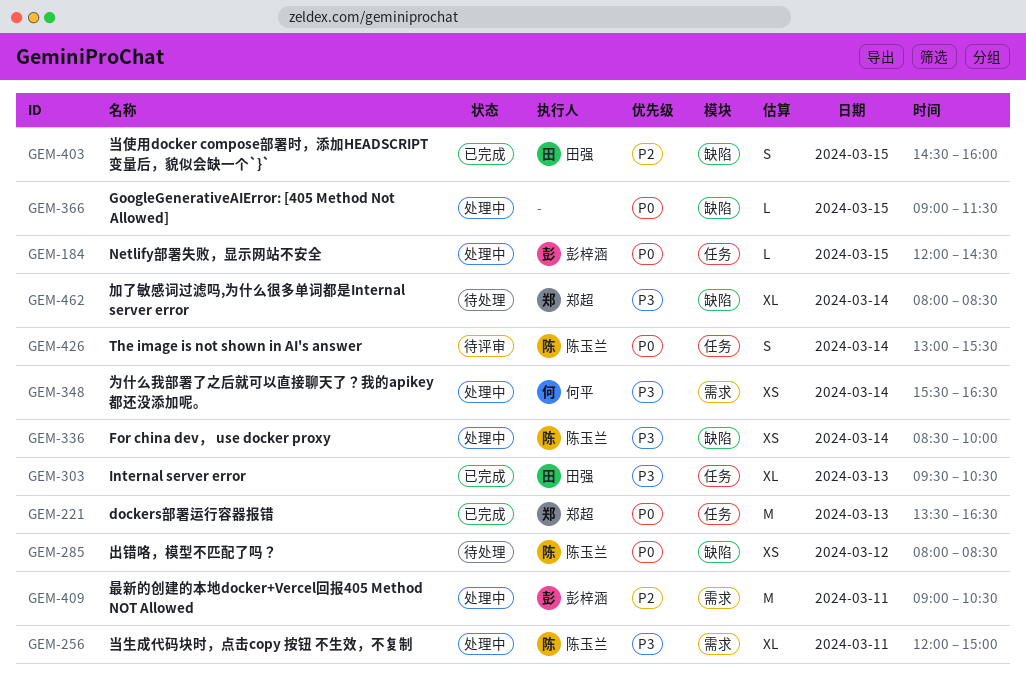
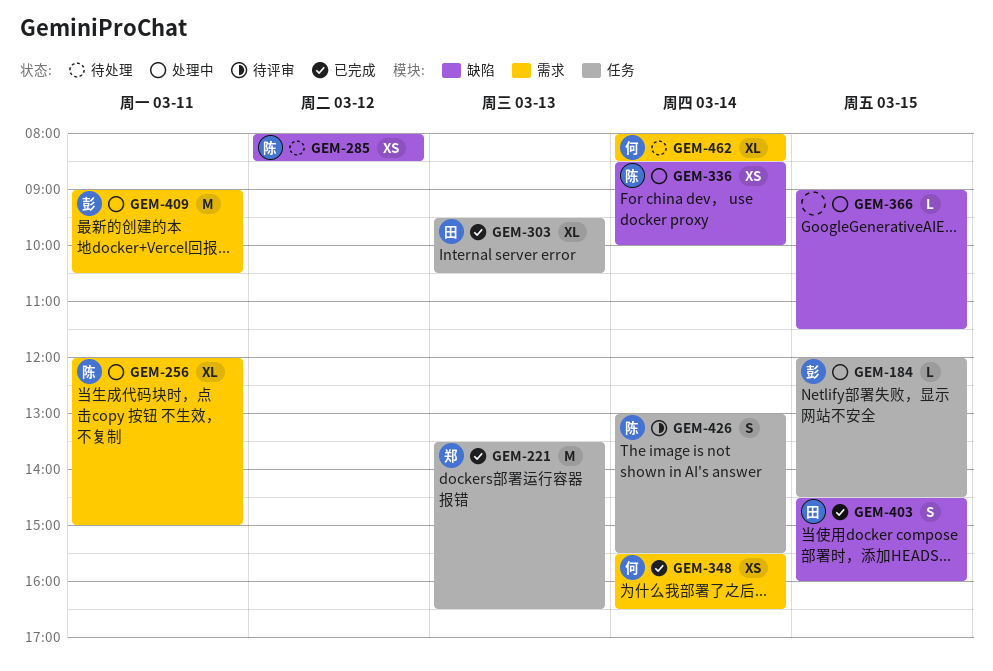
GEM-348, status: 处理中 -> 已完成
GEM-462, owner: 郑超 -> 何平
GEM-462, label: 缺陷 -> 需求

